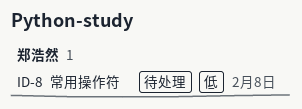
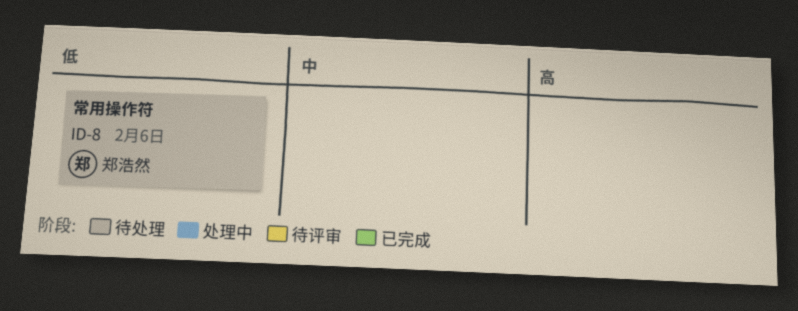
ID-8, due: Feb 8 -> Feb 6

